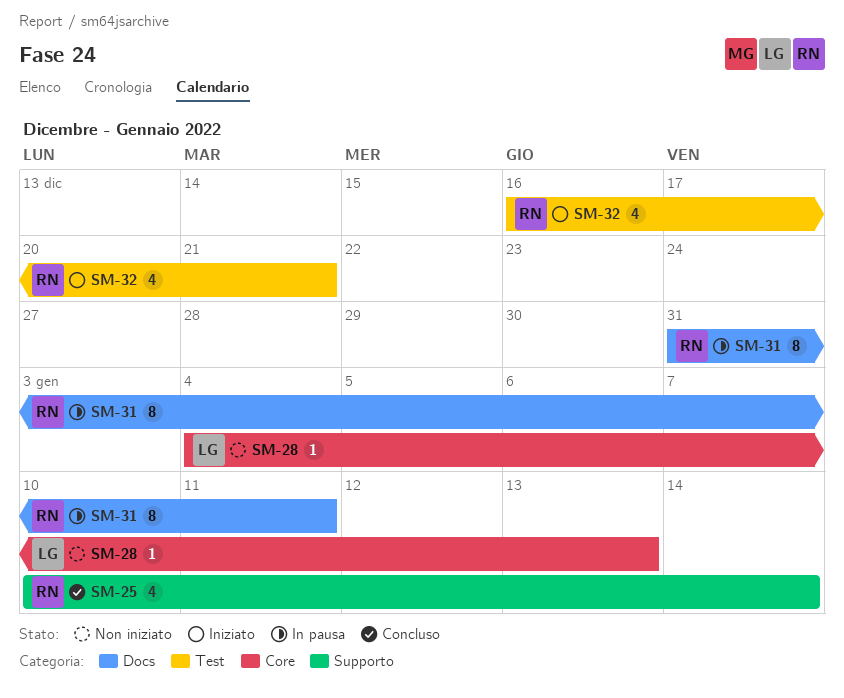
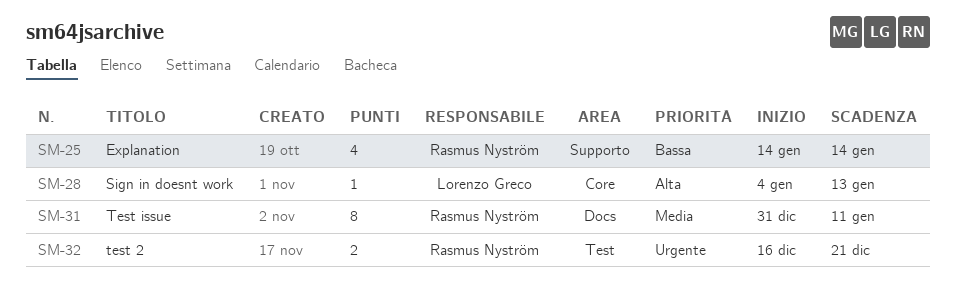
SM-25, start: Jan 10 -> Jan 14
SM-32, estimate: 4 -> 2

